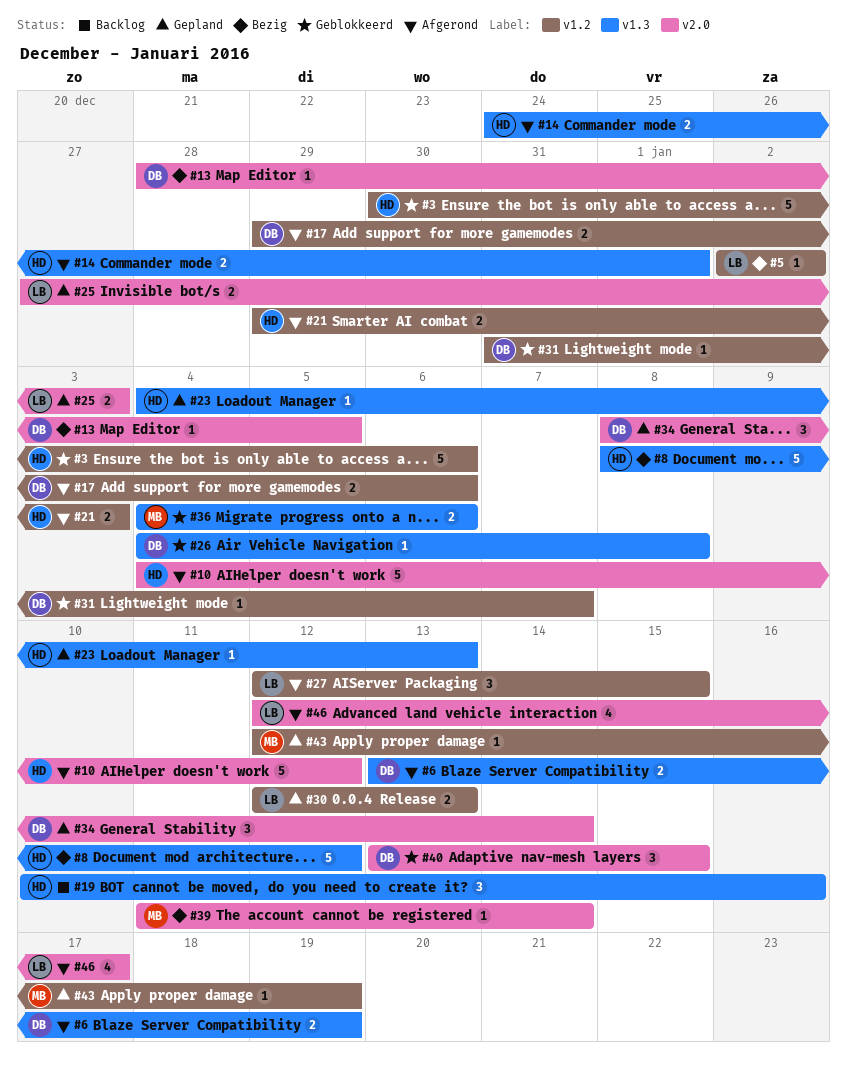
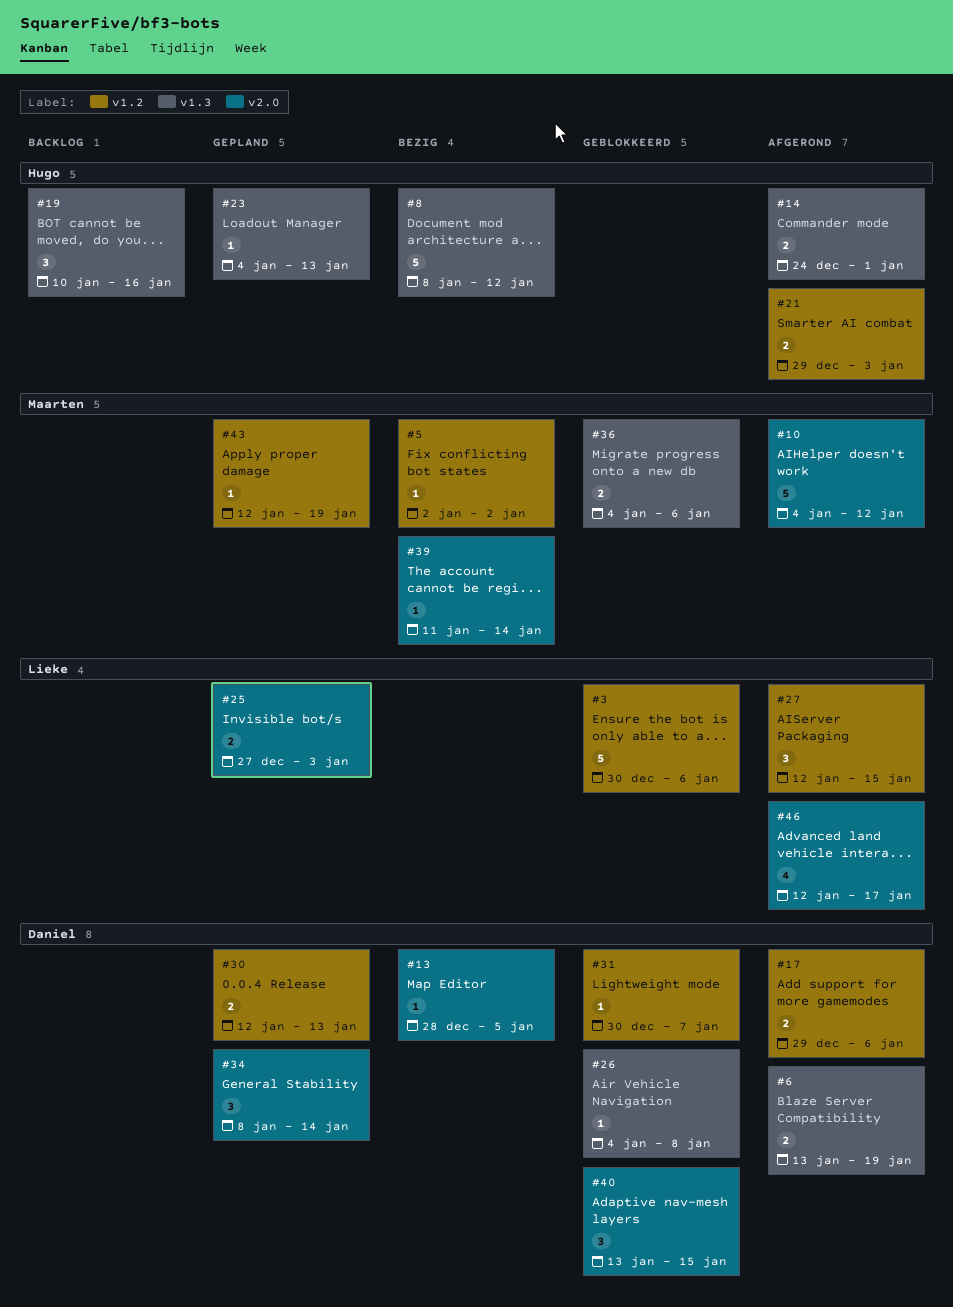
#3, owner: Hugo -> Lieke
#5, owner: Lieke -> Maarten
#10, owner: Hugo -> Maarten
#30, owner: Lieke -> Daniel
#31, start: Dec 31 -> Dec 30

